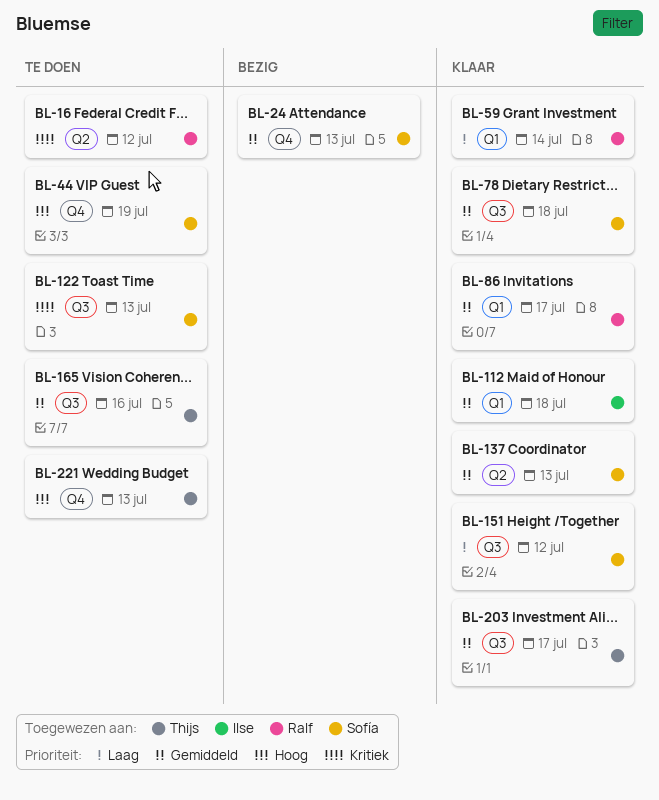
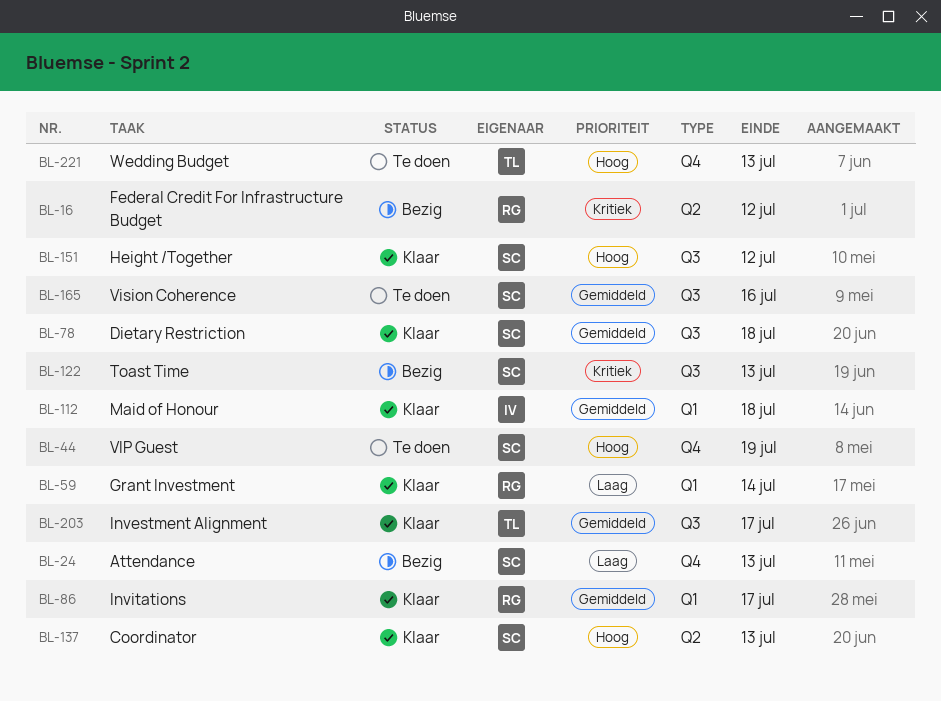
BL-16, status: Te doen -> Bezig
BL-24, priority: Gemiddeld -> Laag
BL-122, status: Te doen -> Bezig
BL-137, priority: Gemiddeld -> Hoog
BL-151, priority: Laag -> Hoog
BL-165, owner: Thijs -> Sofía

